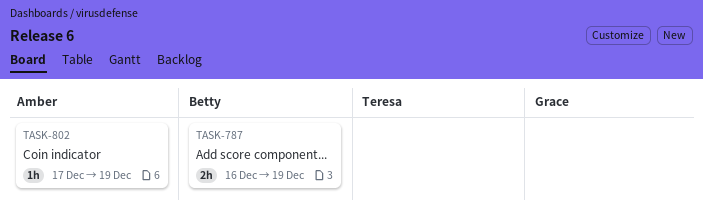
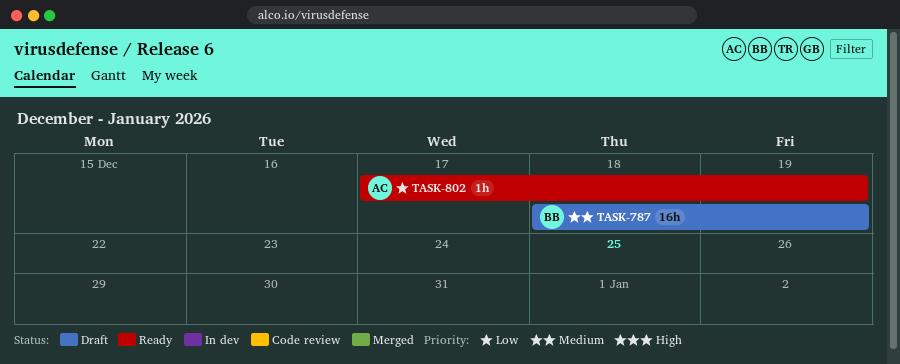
TASK-787, estimate: 2h -> 16h
TASK-787, start: Dec 16 -> Dec 18

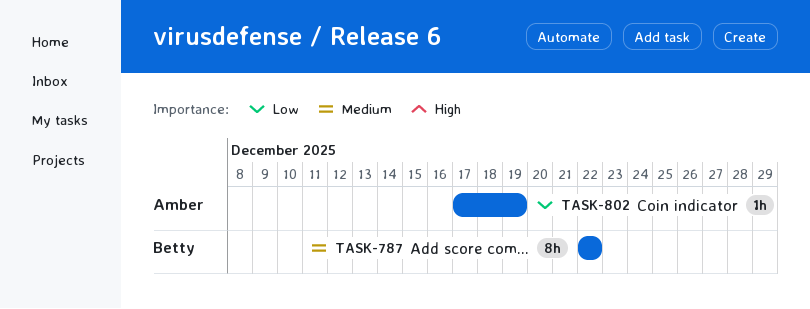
TASK-787, estimate: 16h -> 8h
TASK-787, start: Dec 18 -> Dec 22
TASK-787, due: Dec 19 -> Dec 22

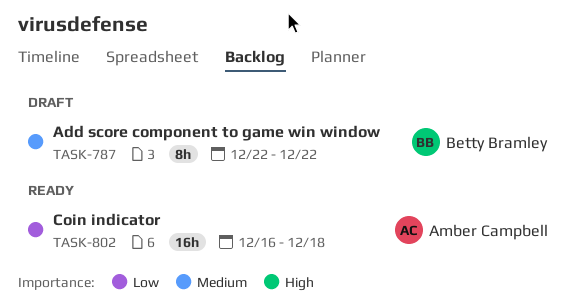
TASK-802, estimate: 1h -> 16h
TASK-802, start: Dec 17 -> Dec 16
TASK-802, due: Dec 19 -> Dec 18

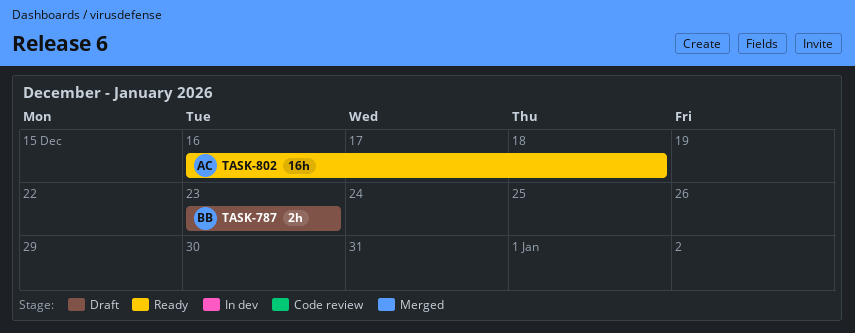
TASK-787, estimate: 8h -> 2h
TASK-787, start: Dec 22 -> Dec 23
TASK-787, due: Dec 22 -> Dec 23

